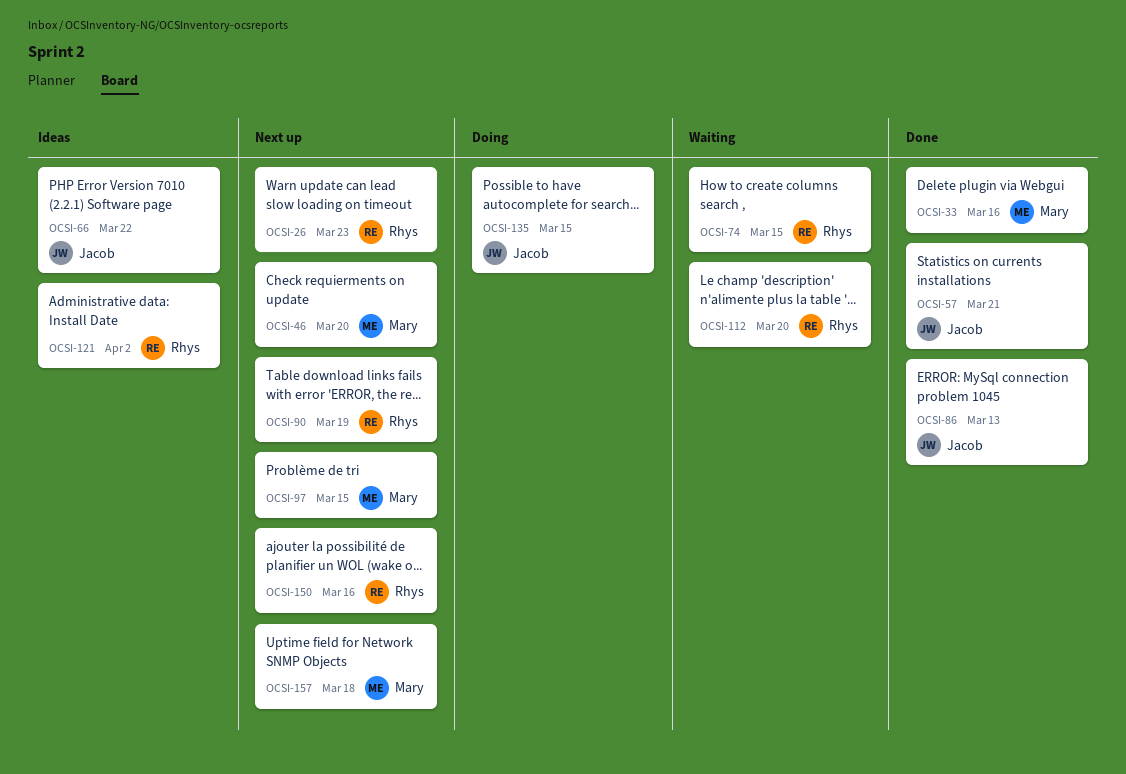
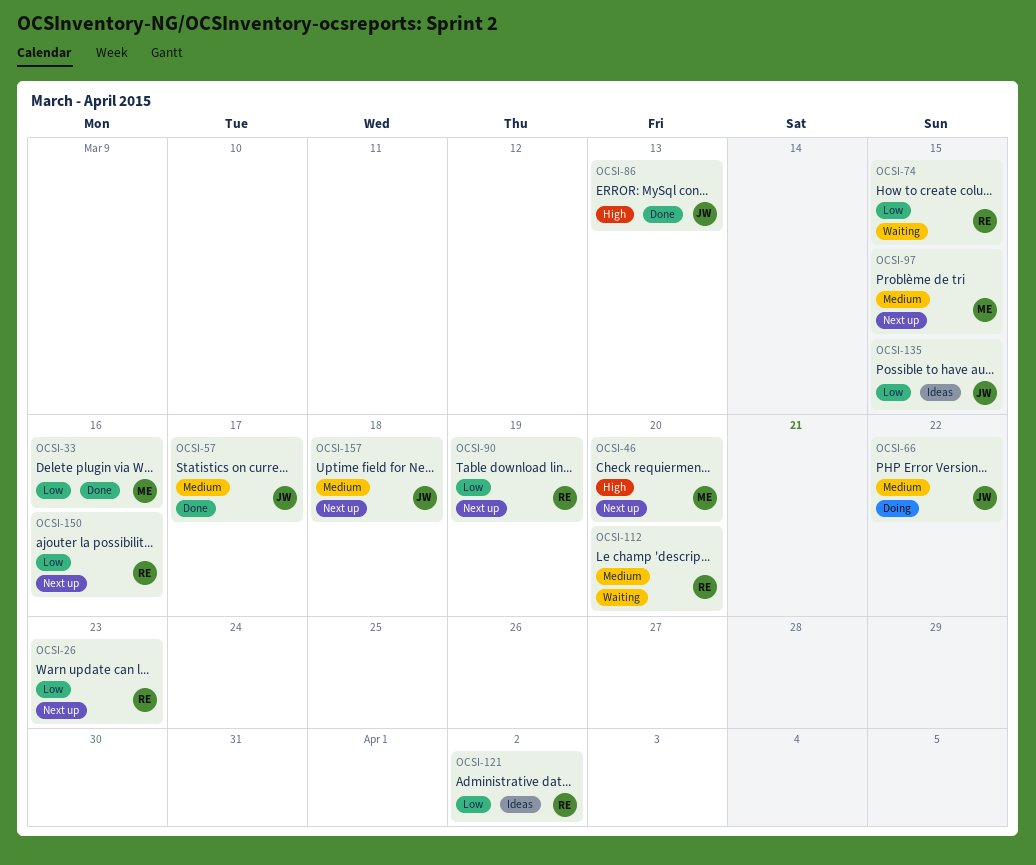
OCSI-57, due: Mar 21 -> Mar 17
OCSI-66, status: Ideas -> Doing
OCSI-135, status: Doing -> Ideas
OCSI-157, owner: Mary -> Jacob

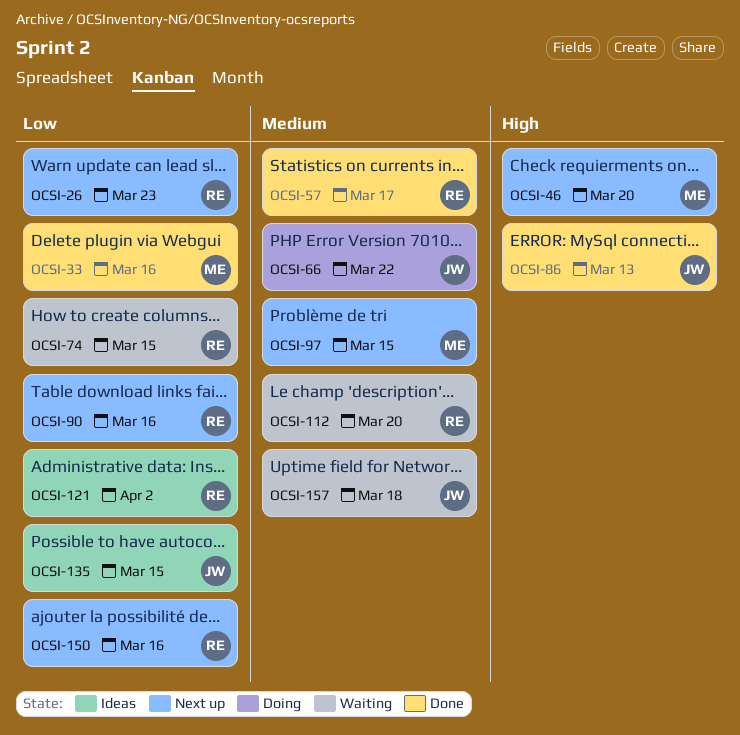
OCSI-57, owner: JW -> RE
OCSI-90, due: Mar 19 -> Mar 16
OCSI-157, status: Next up -> Waiting

